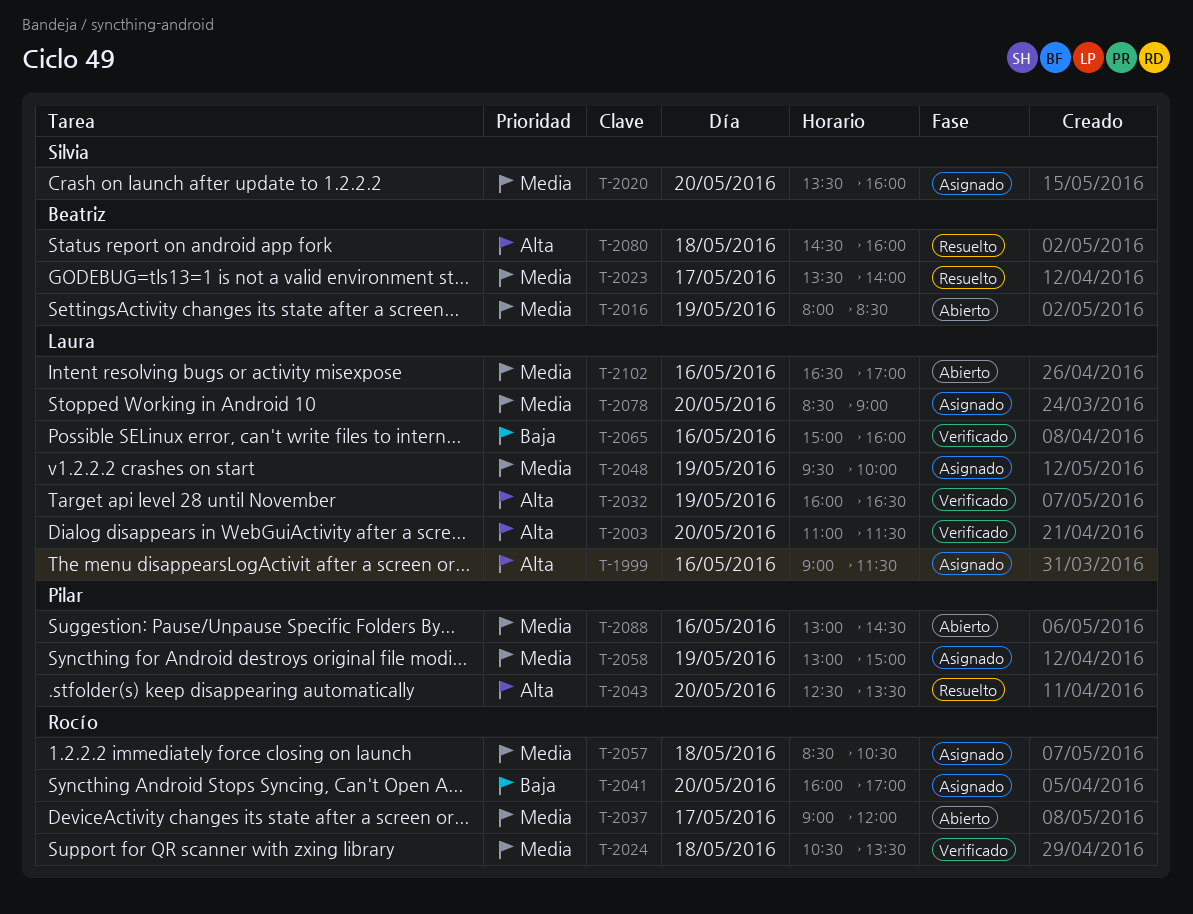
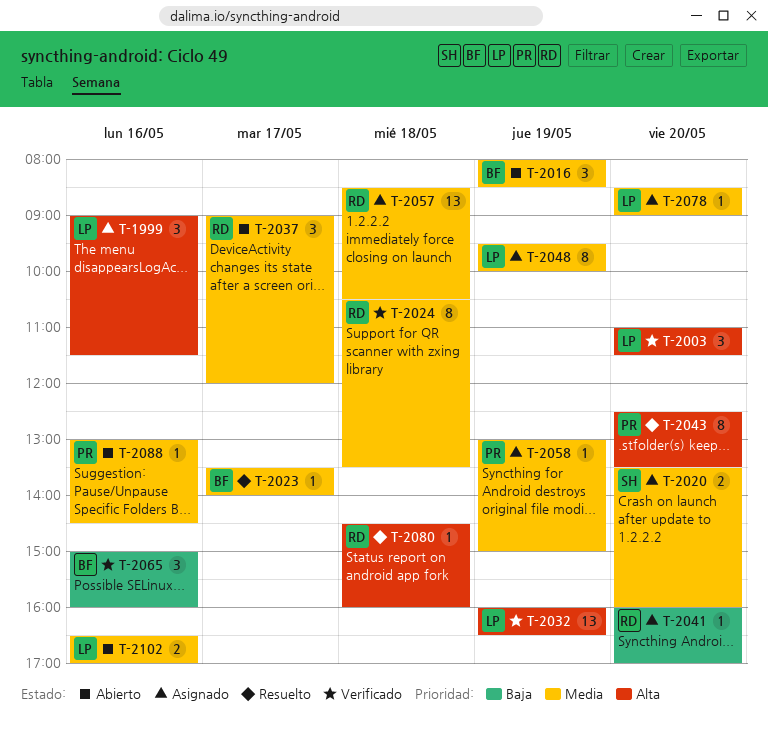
T-2065, owner: Laura -> Beatriz
T-2080, owner: Beatriz -> Rocío

